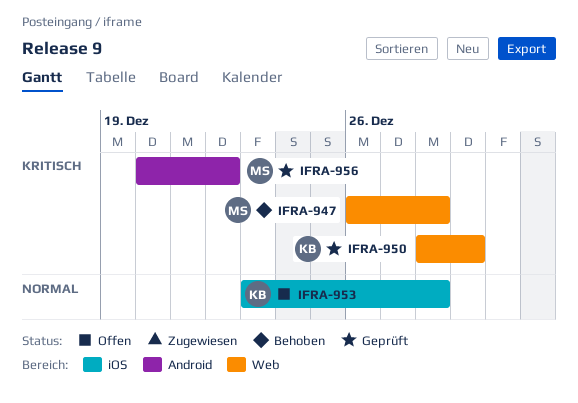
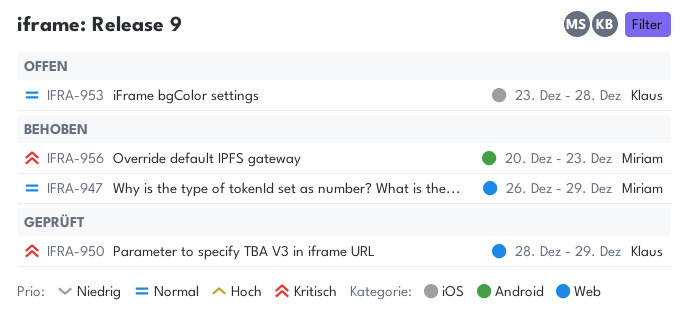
IFRA-947, priority: Kritisch -> Normal
IFRA-947, due: Dec 28 -> Dec 29
IFRA-956, status: Geprüft -> Behoben
IFRA-956, due: Dec 22 -> Dec 23

